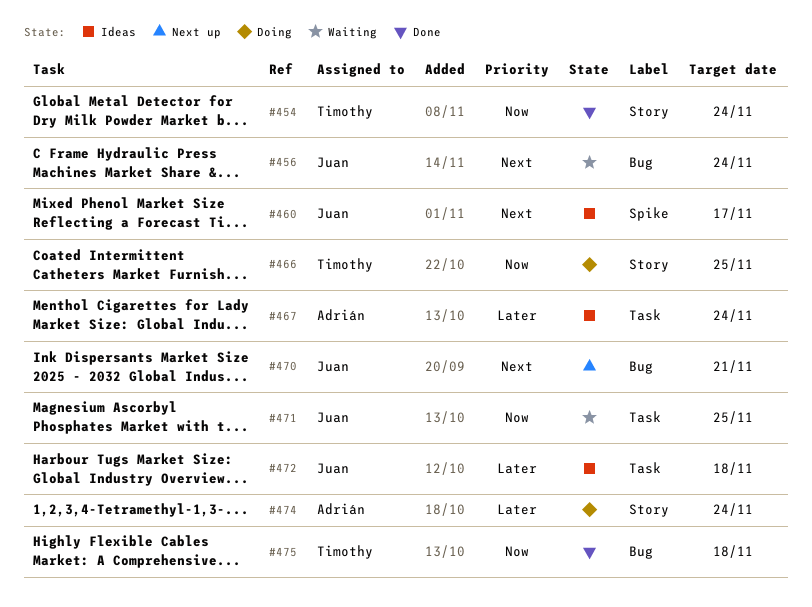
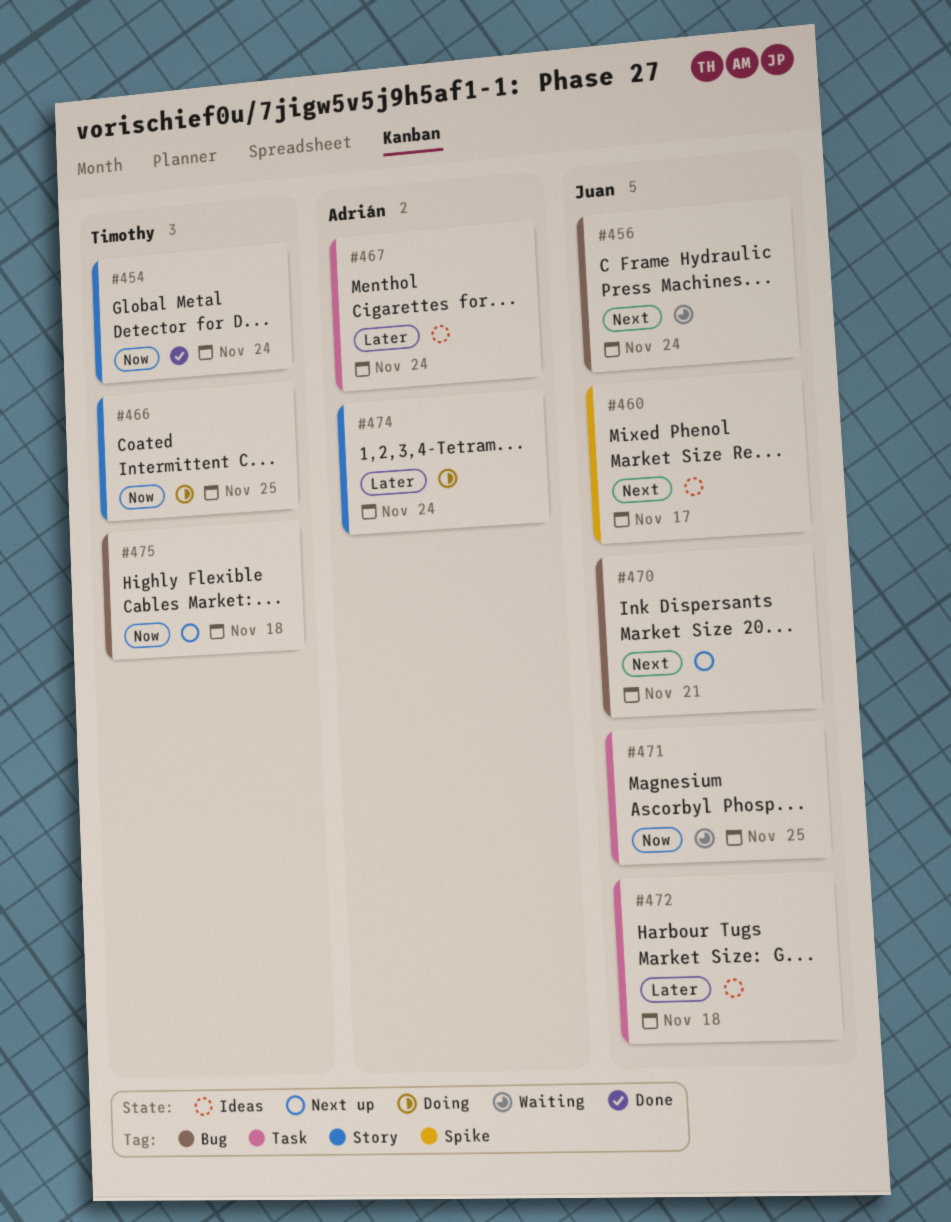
#475, status: Done -> Next up

